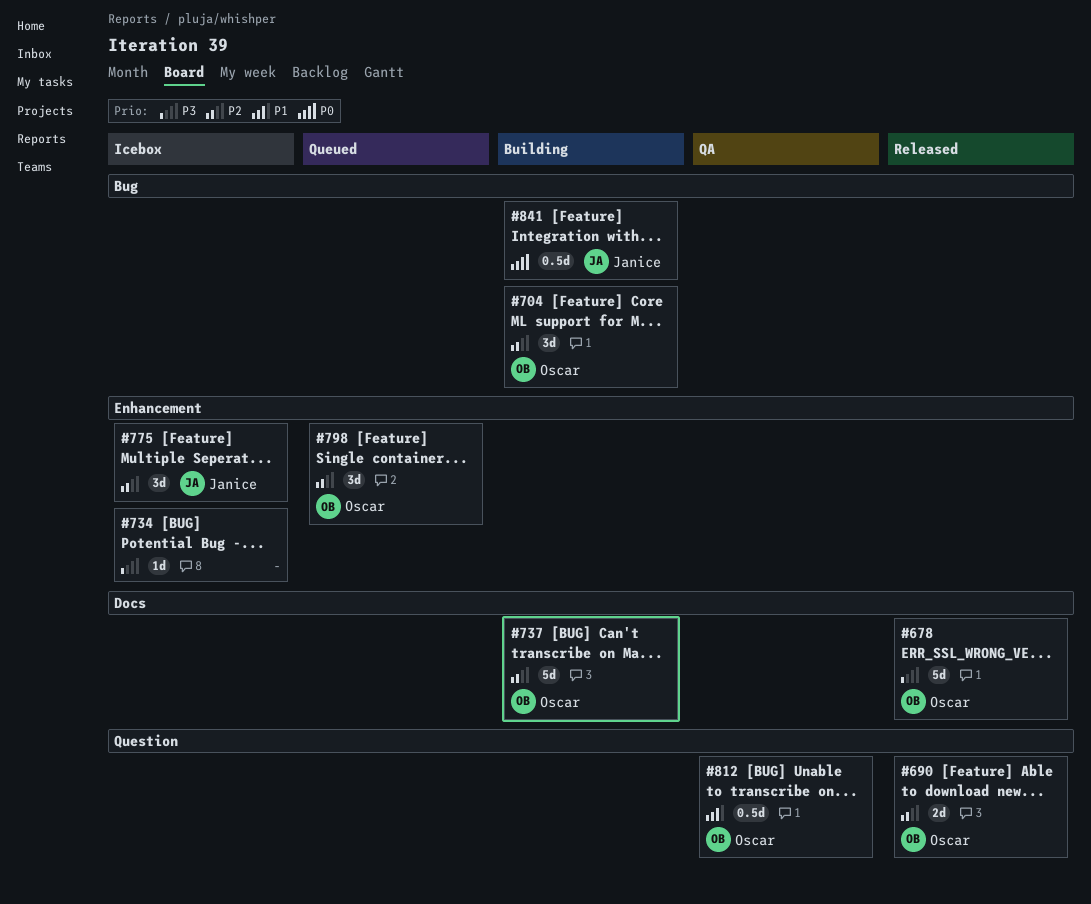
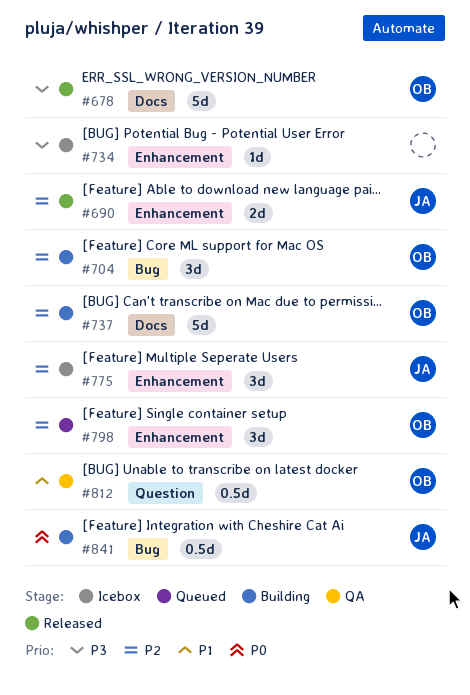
#690, owner: Oscar -> Janice
#690, label: Question -> Enhancement

